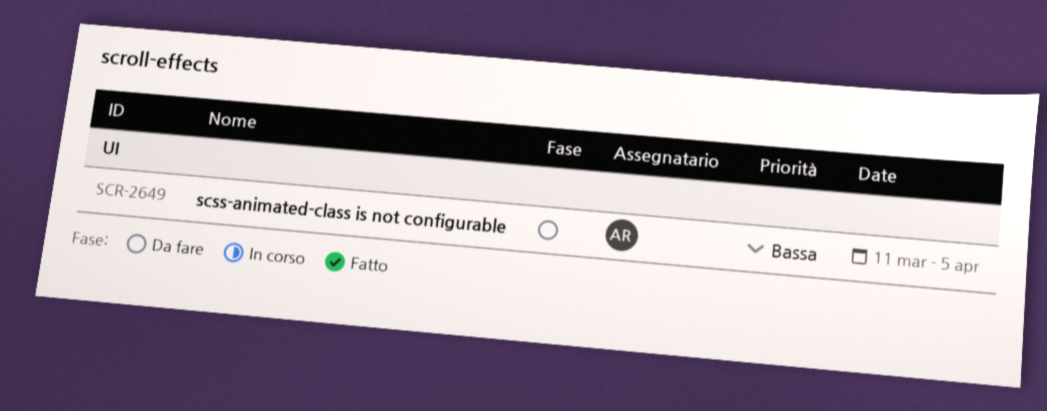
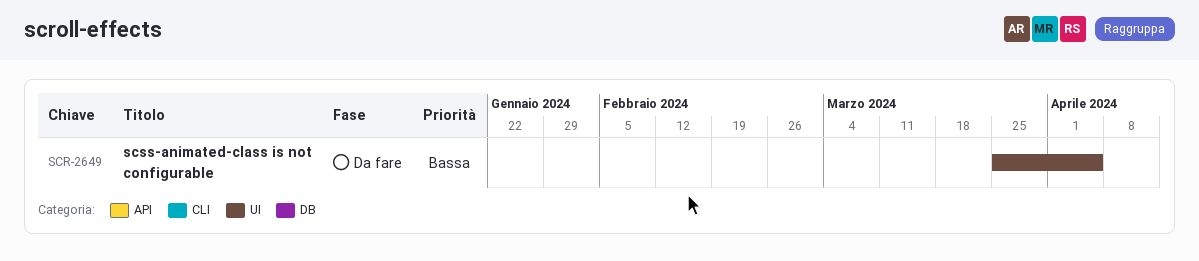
SCR-2649, start: Mar 11 -> Mar 25

